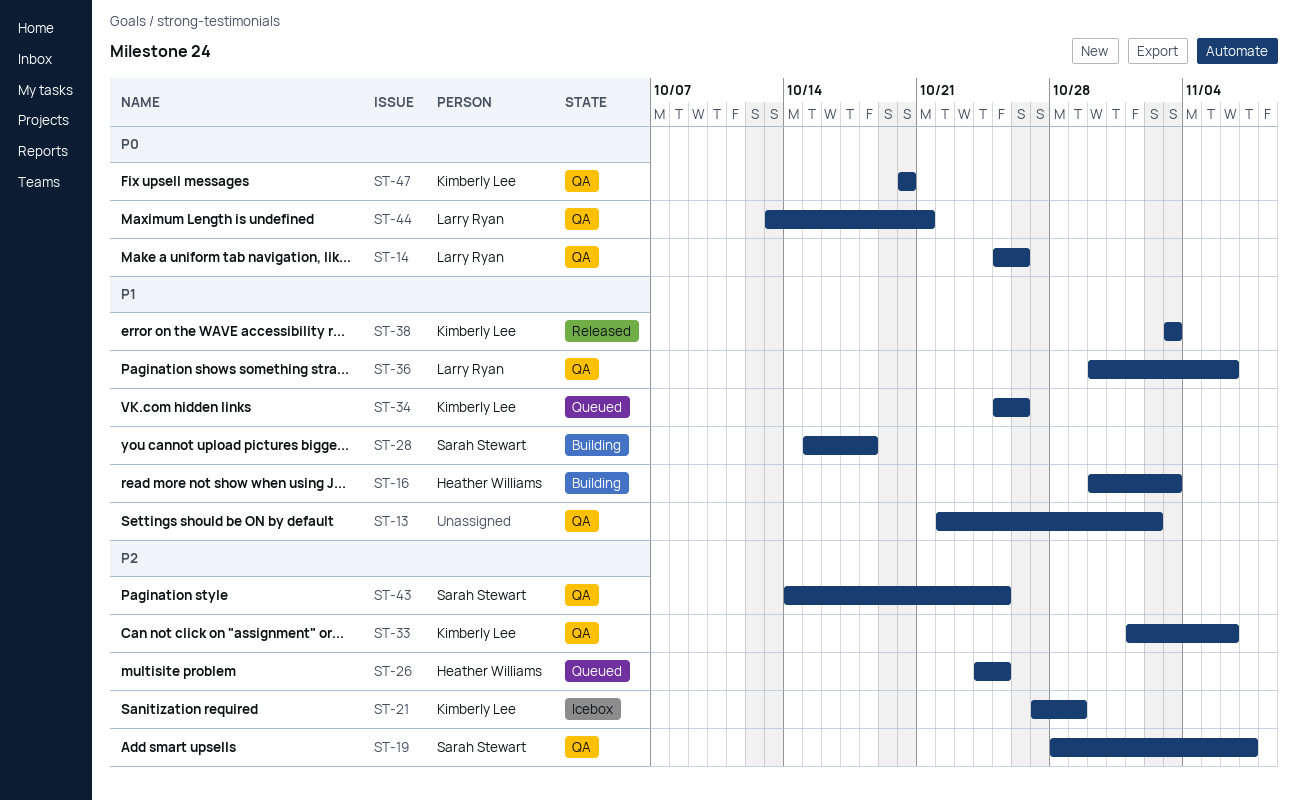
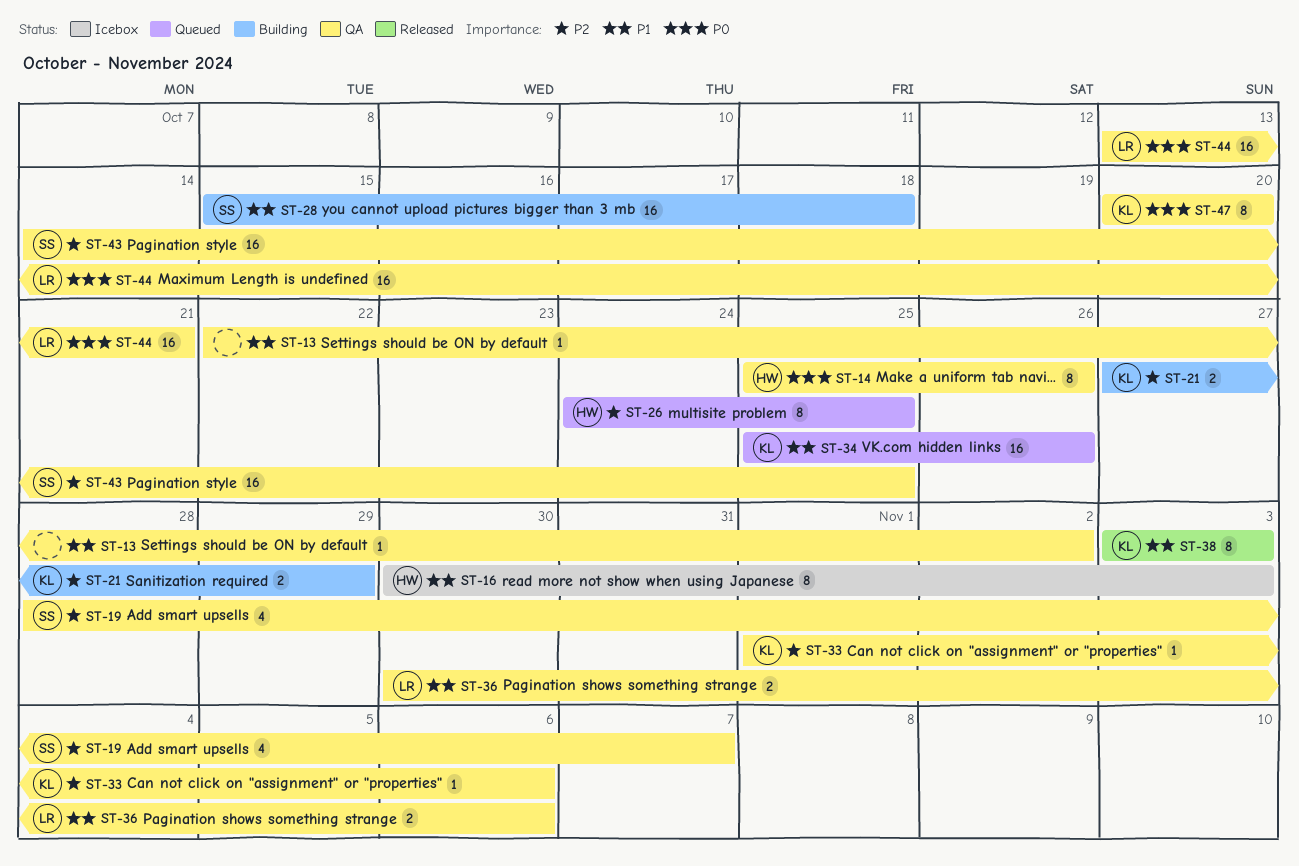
ST-14, owner: Larry Ryan -> Heather Williams
ST-16, status: Building -> Icebox
ST-21, status: Icebox -> Building

